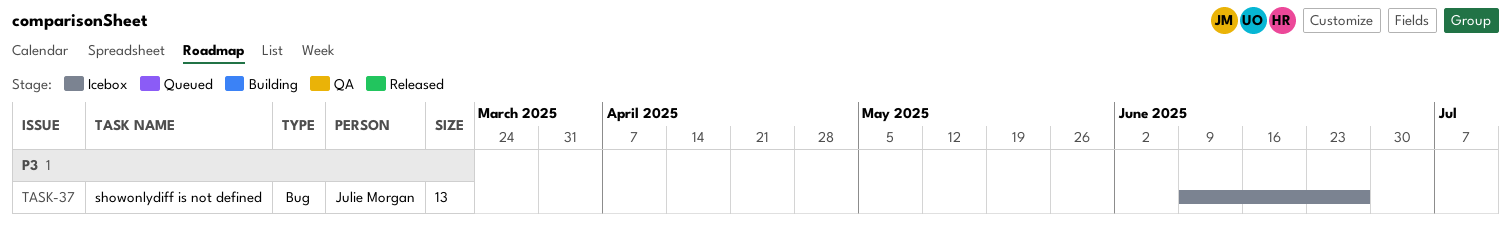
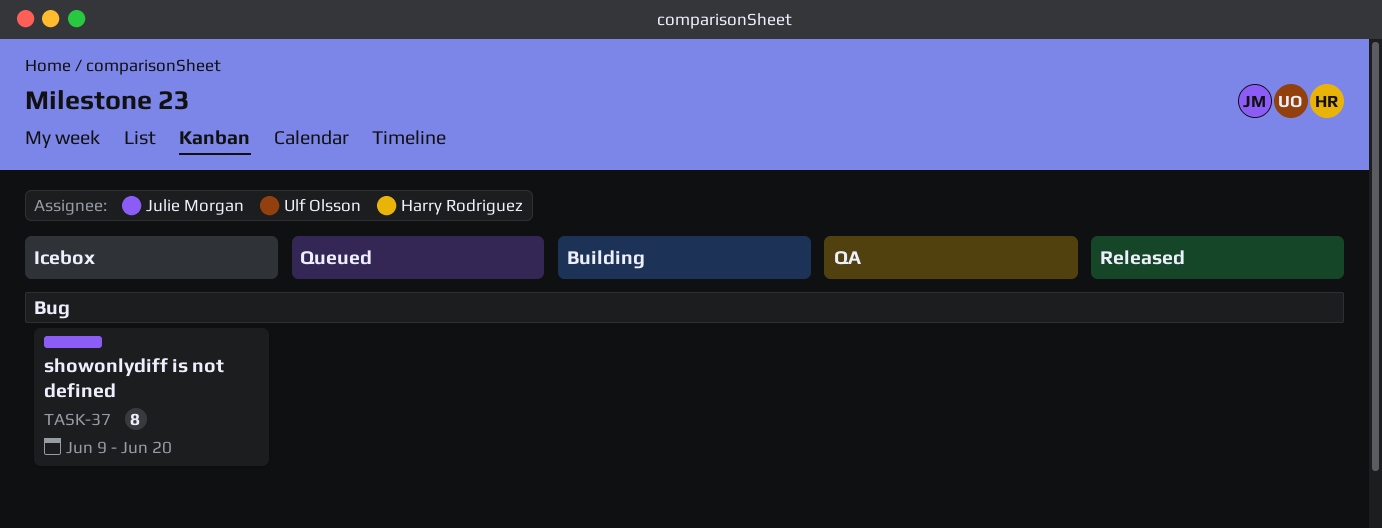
TASK-37, estimate: 13 -> 8
TASK-37, due: Jun 27 -> Jun 20

